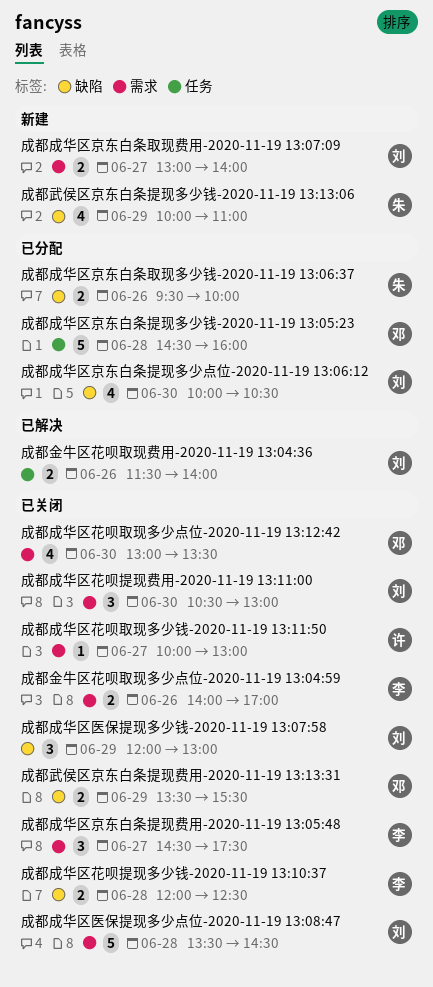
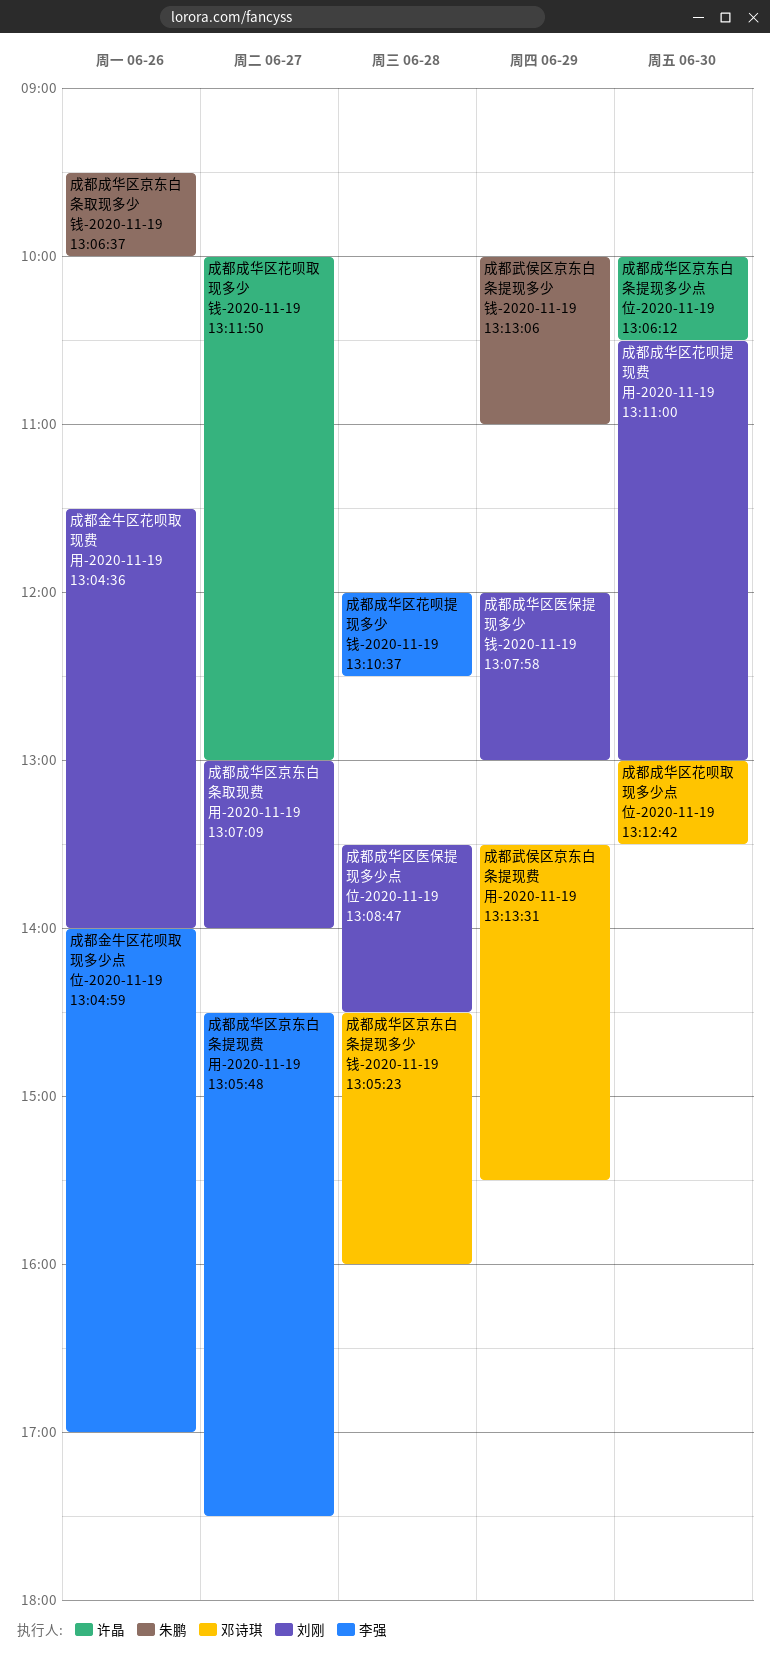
成都成华区京东白条提现多少点位-2020-11-19 13:06:12, owner: 刘刚 -> 许晶

